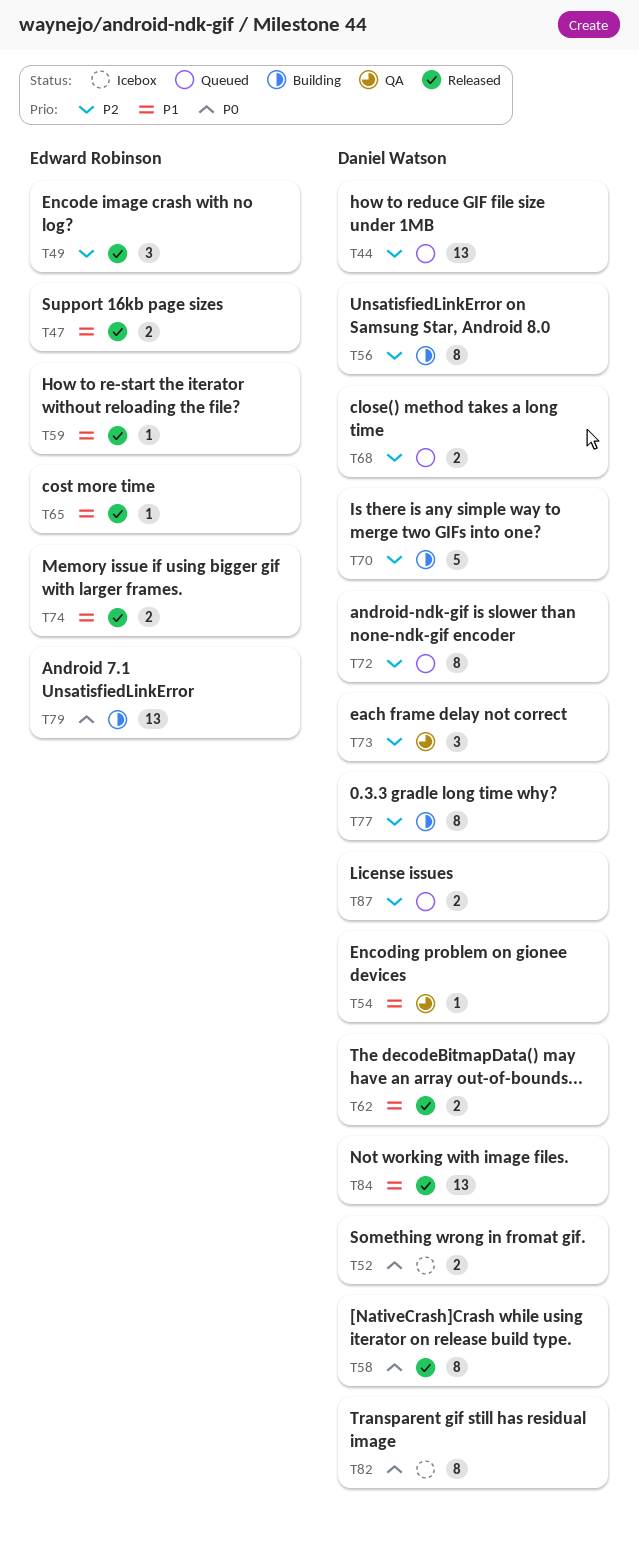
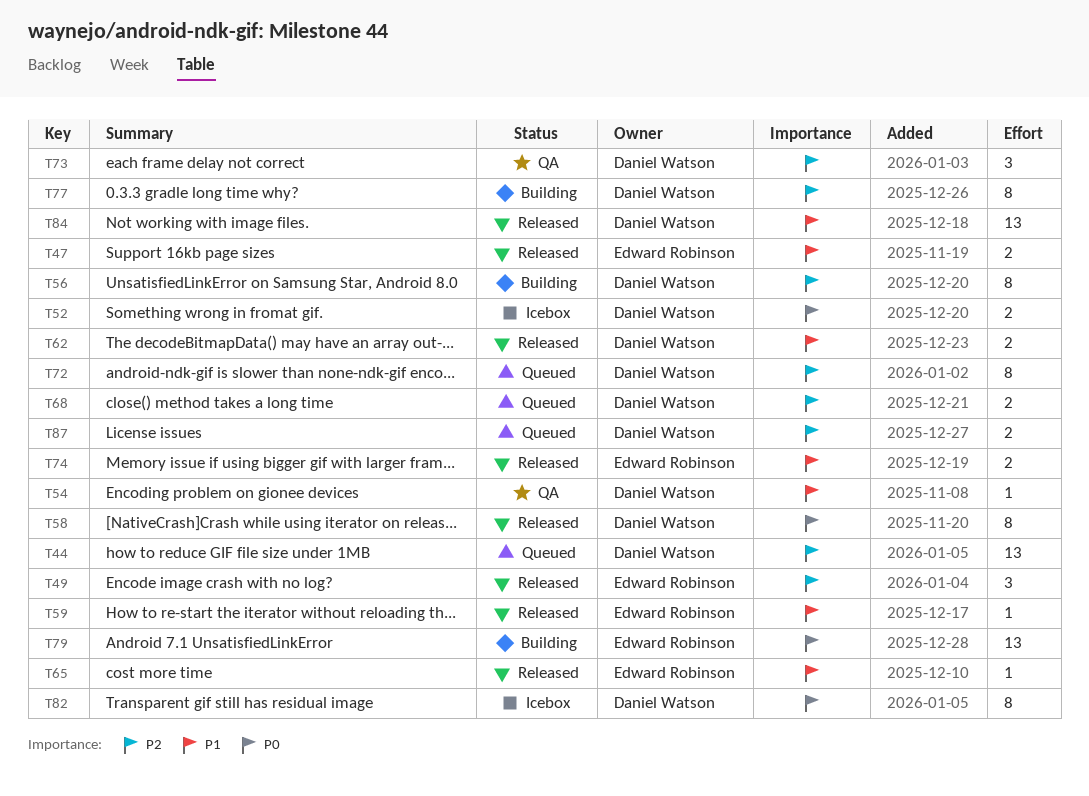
T70: present -> none

